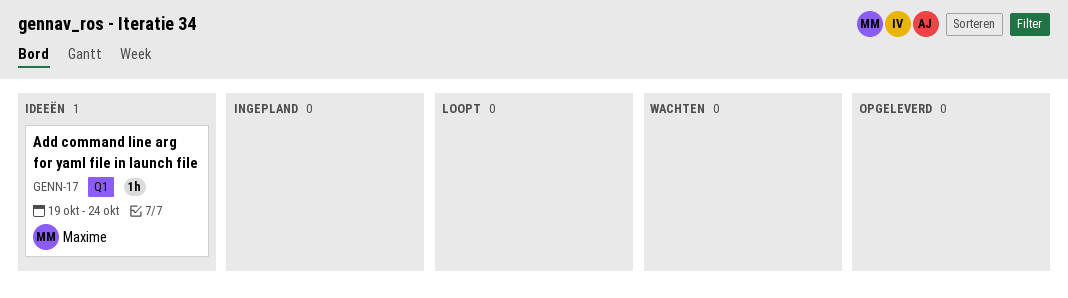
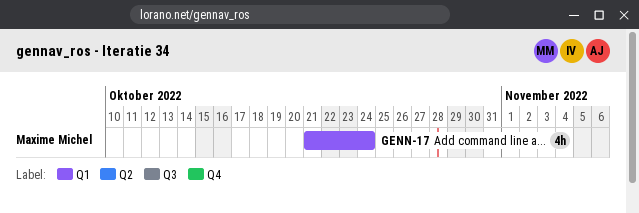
GENN-17, estimate: 1h -> 4h
GENN-17, start: Oct 19 -> Oct 21

